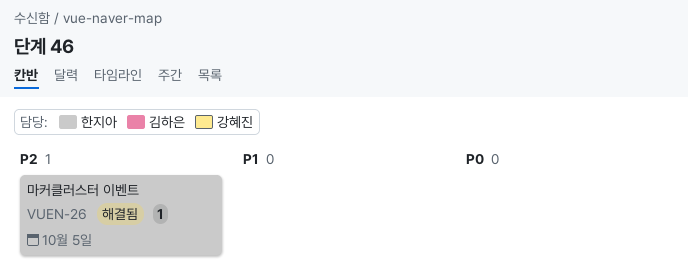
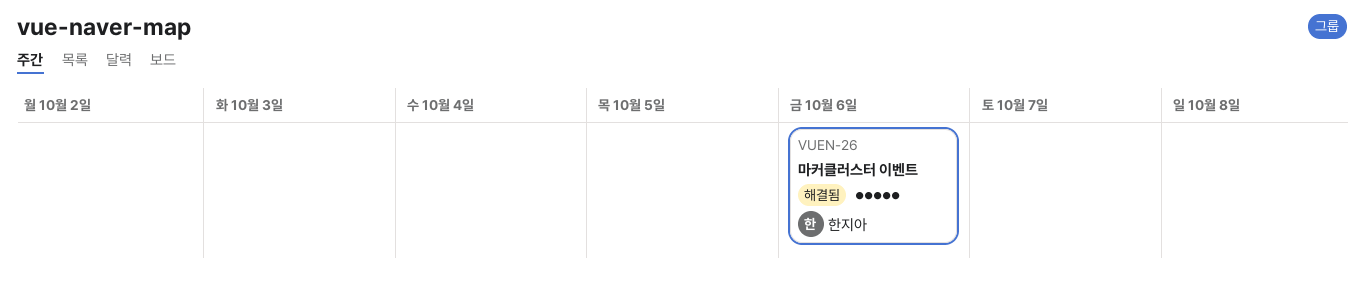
VUEN-26, estimate: 1 -> 5
VUEN-26, due: Oct 5 -> Oct 6

